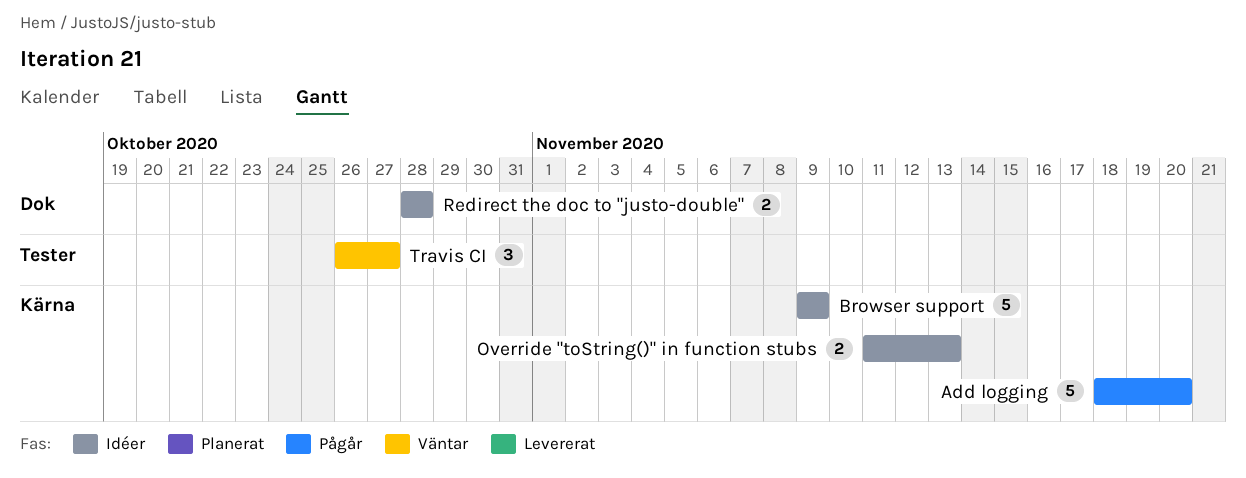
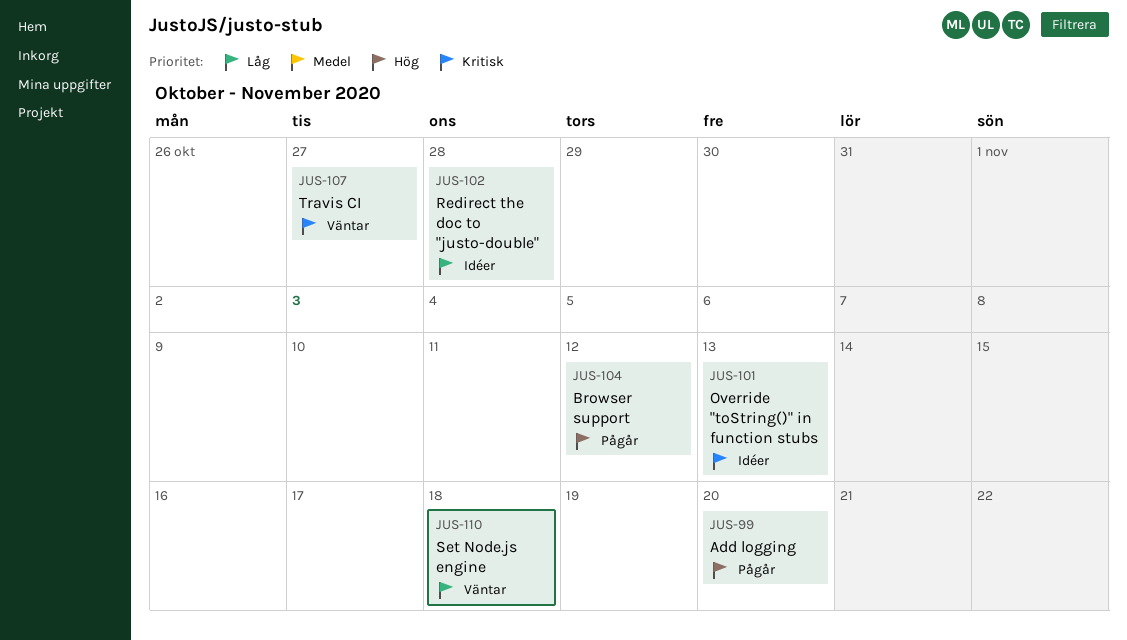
Browser support, status: Idéer -> Pågår
Browser support, due: Nov 9 -> Nov 12
Set Node.js engine: none -> present

